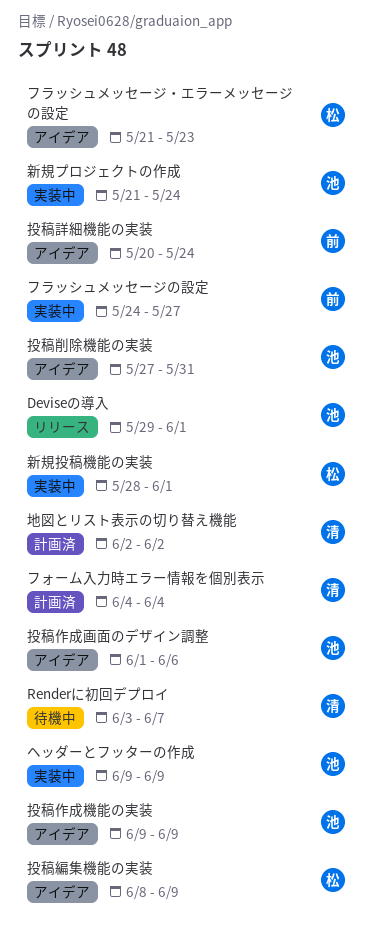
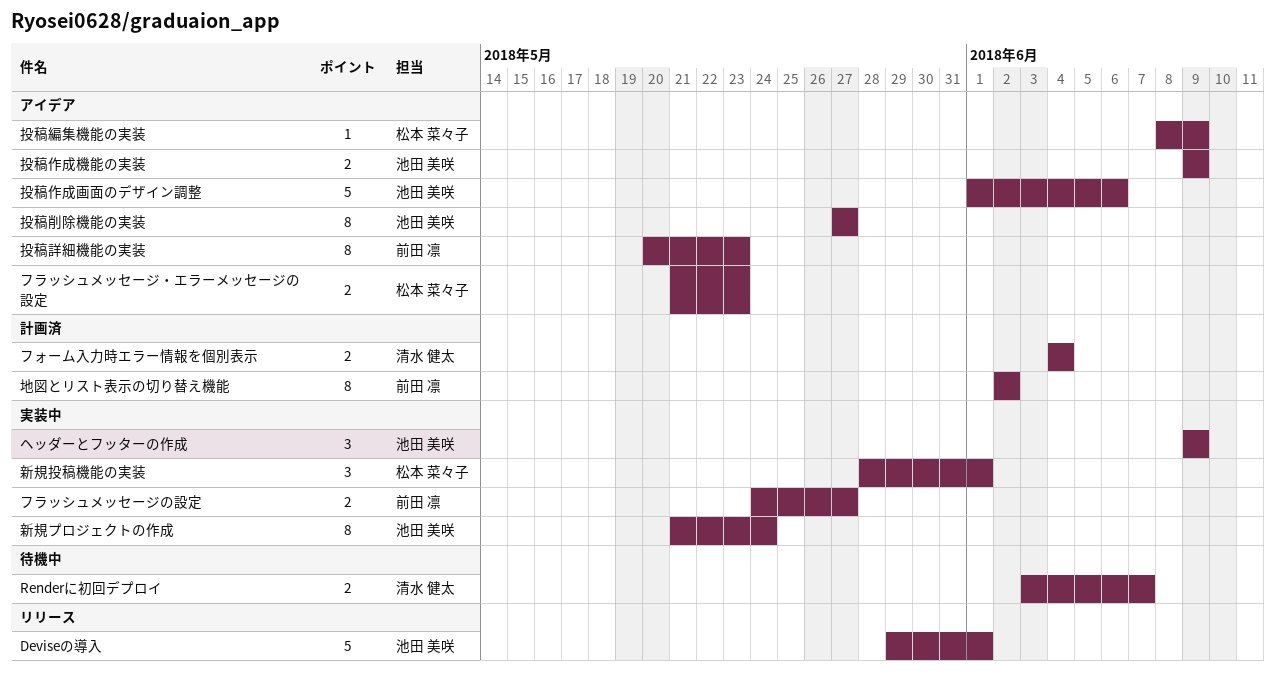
地図とリスト表示の切り替え機能, owner: 清水 健太 -> 前田 凛
投稿削除機能の実装, due: May 31 -> May 27
投稿詳細機能の実装, due: May 24 -> May 23

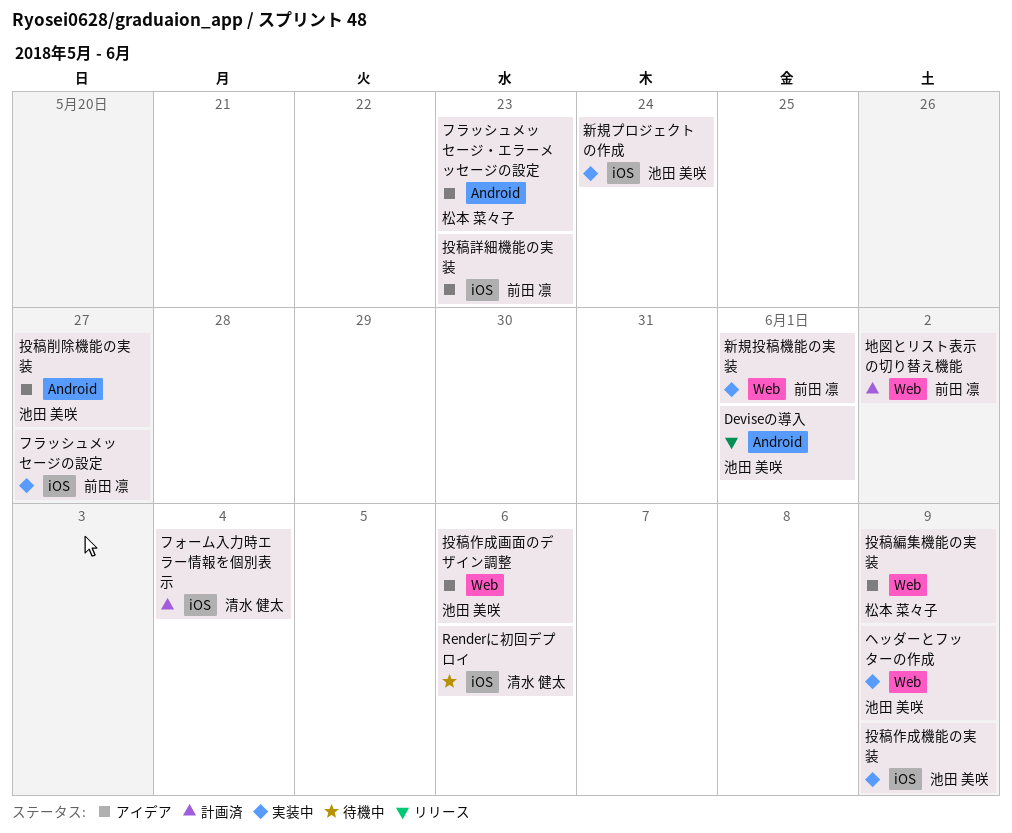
Renderに初回デプロイ, due: Jun 7 -> Jun 6
投稿作成機能の実装, status: アイデア -> 実装中
新規投稿機能の実装, owner: 松本 菜々子 -> 前田 凛

